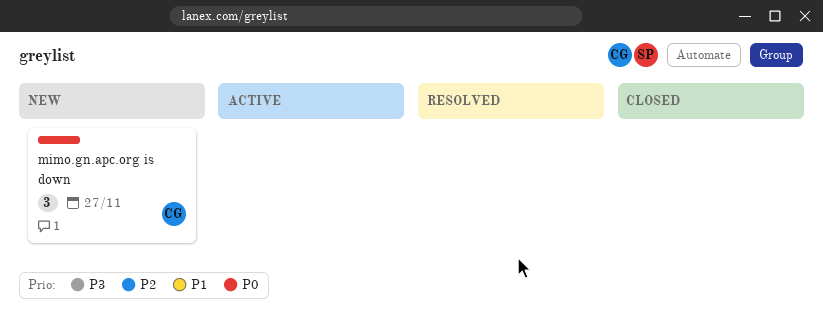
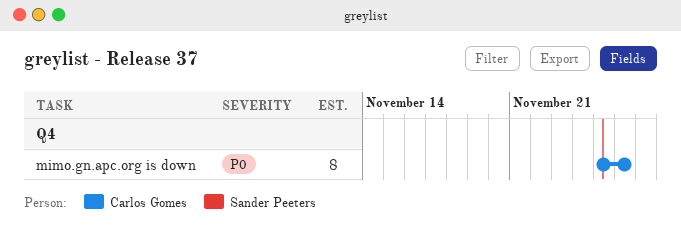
mimo.gn.apc.org is down, estimate: 3 -> 8
mimo.gn.apc.org is down, due: Nov 27 -> Nov 26

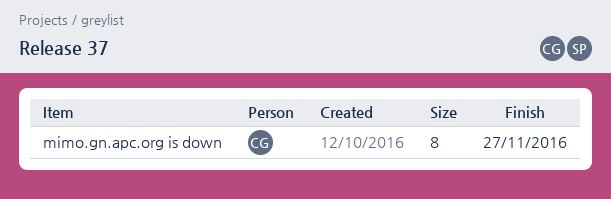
mimo.gn.apc.org is down, due: Nov 26 -> Nov 27

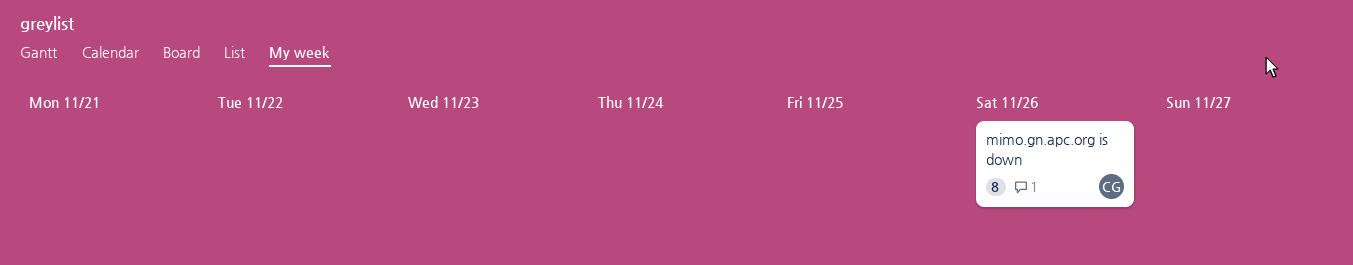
mimo.gn.apc.org is down, due: Nov 27 -> Nov 26

